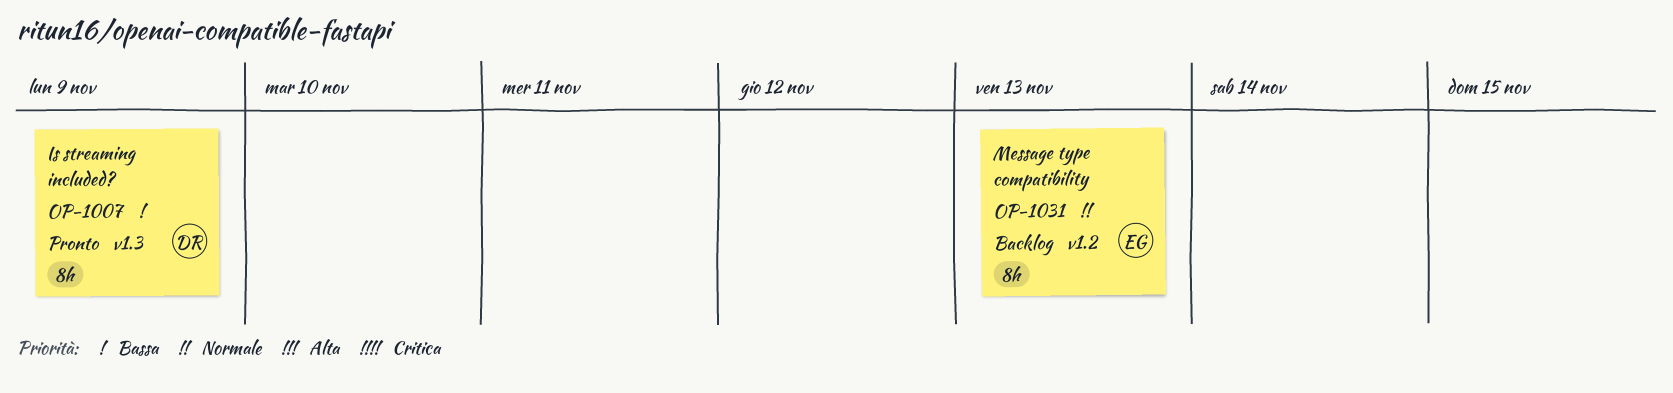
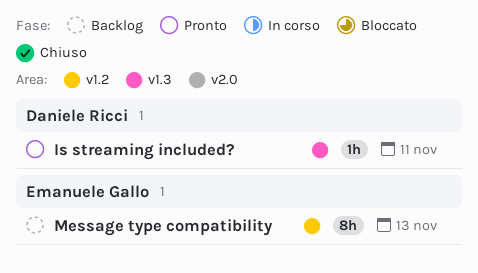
Is streaming included?, estimate: 8h -> 1h
Is streaming included?, due: Nov 9 -> Nov 11

